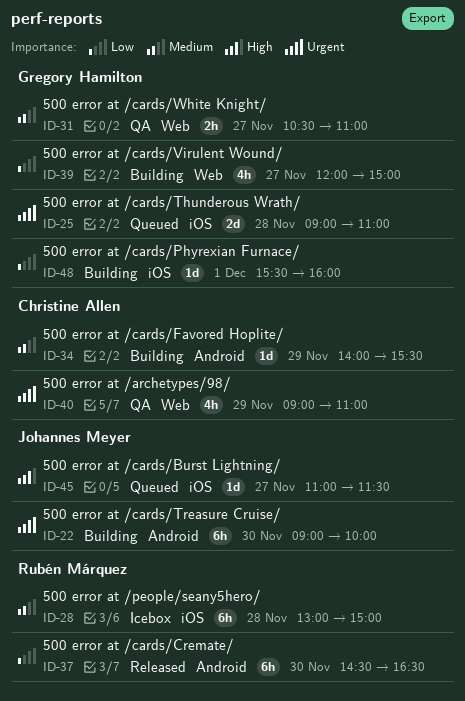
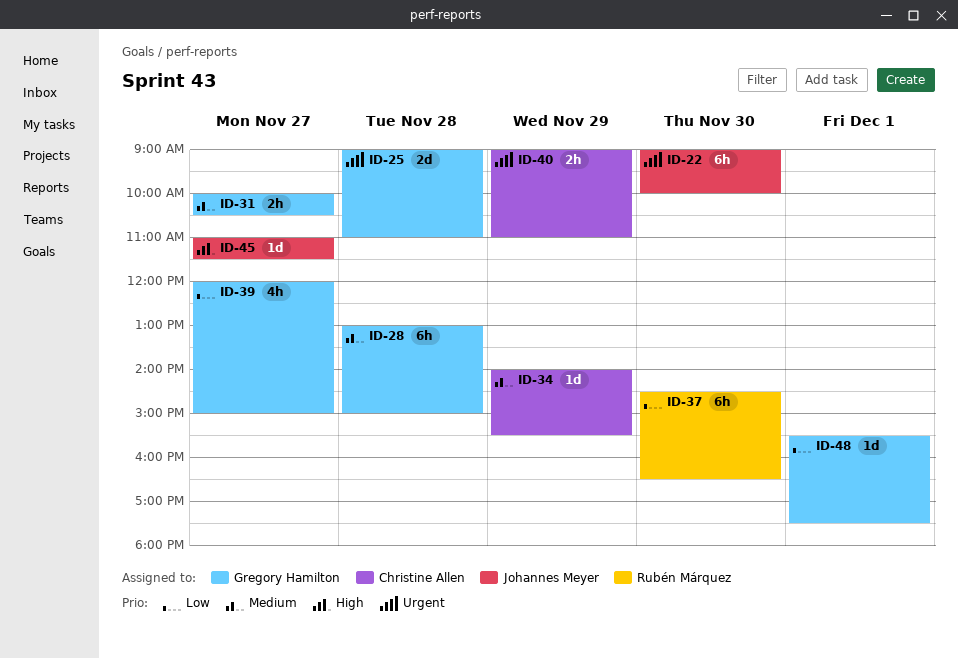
ID-28, owner: Rubén Márquez -> Gregory Hamilton
ID-31, begins: 10:30 -> 10:00
ID-31, ends: 11:00 -> 10:30
ID-40, estimate: 4h -> 2h
ID-48, ends: 16:00 -> 17:30

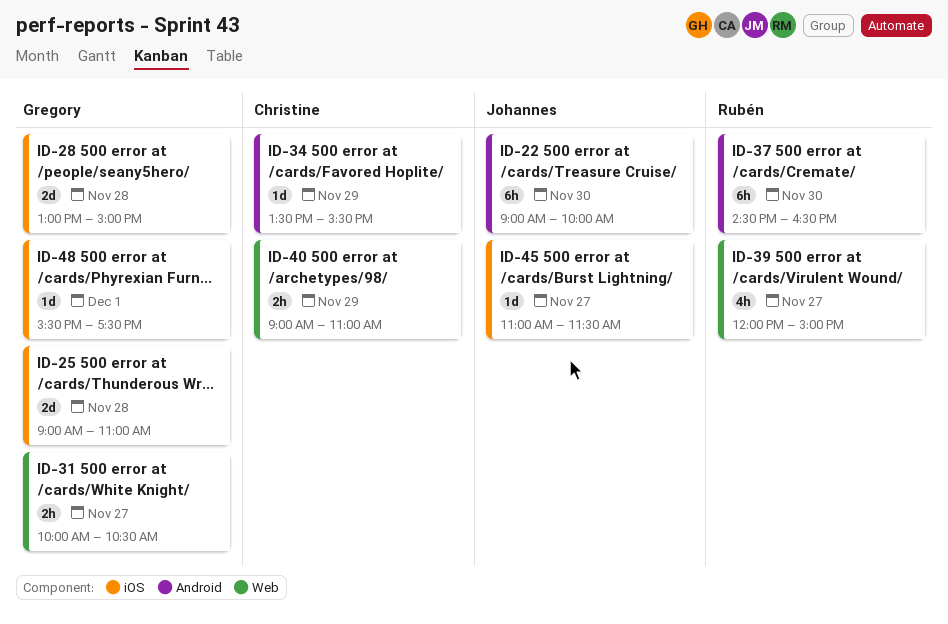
ID-28, estimate: 6h -> 2d
ID-34, begins: 14:00 -> 13:30
ID-39, owner: Gregory Hamilton -> Rubén Márquez

